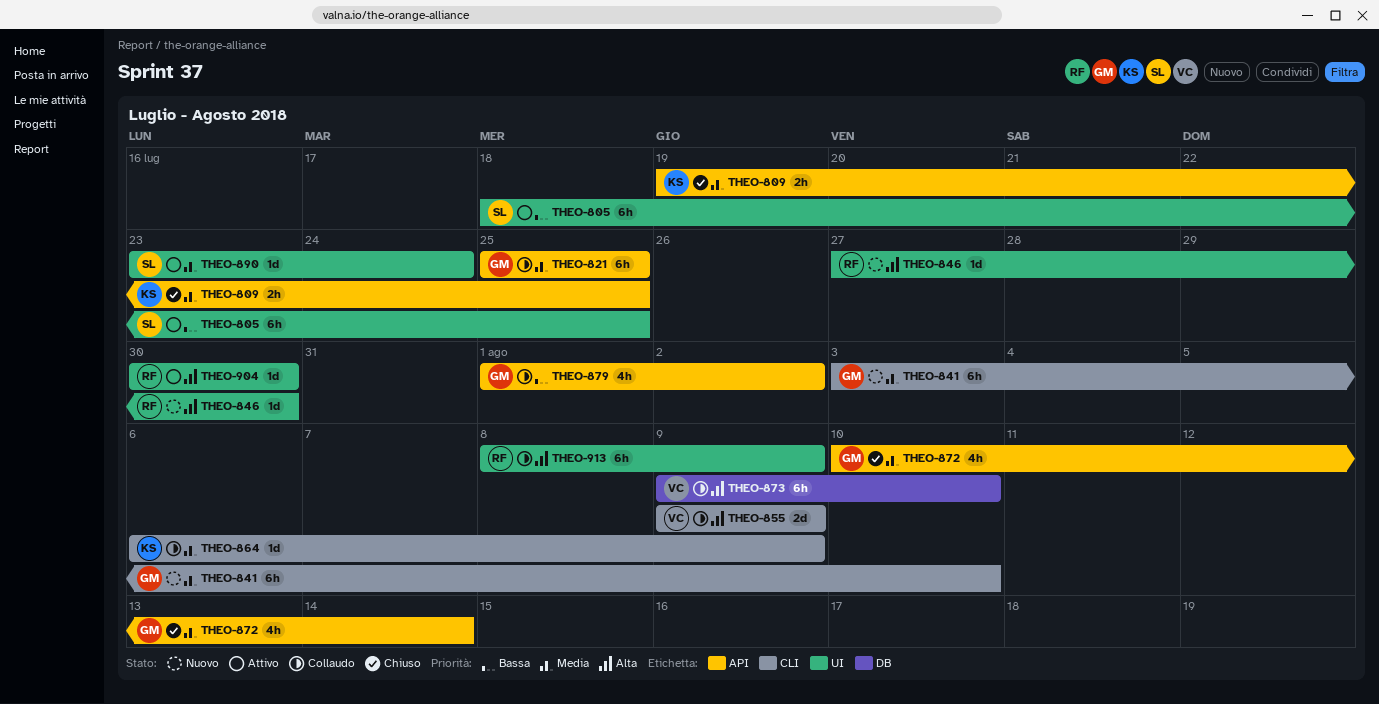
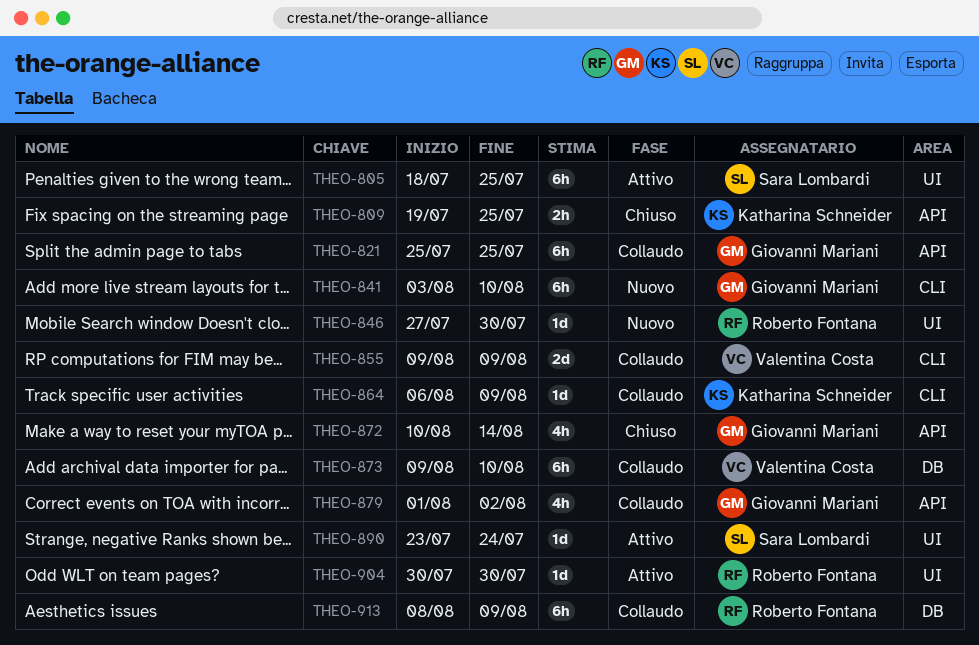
THEO-913, label: UI -> DB

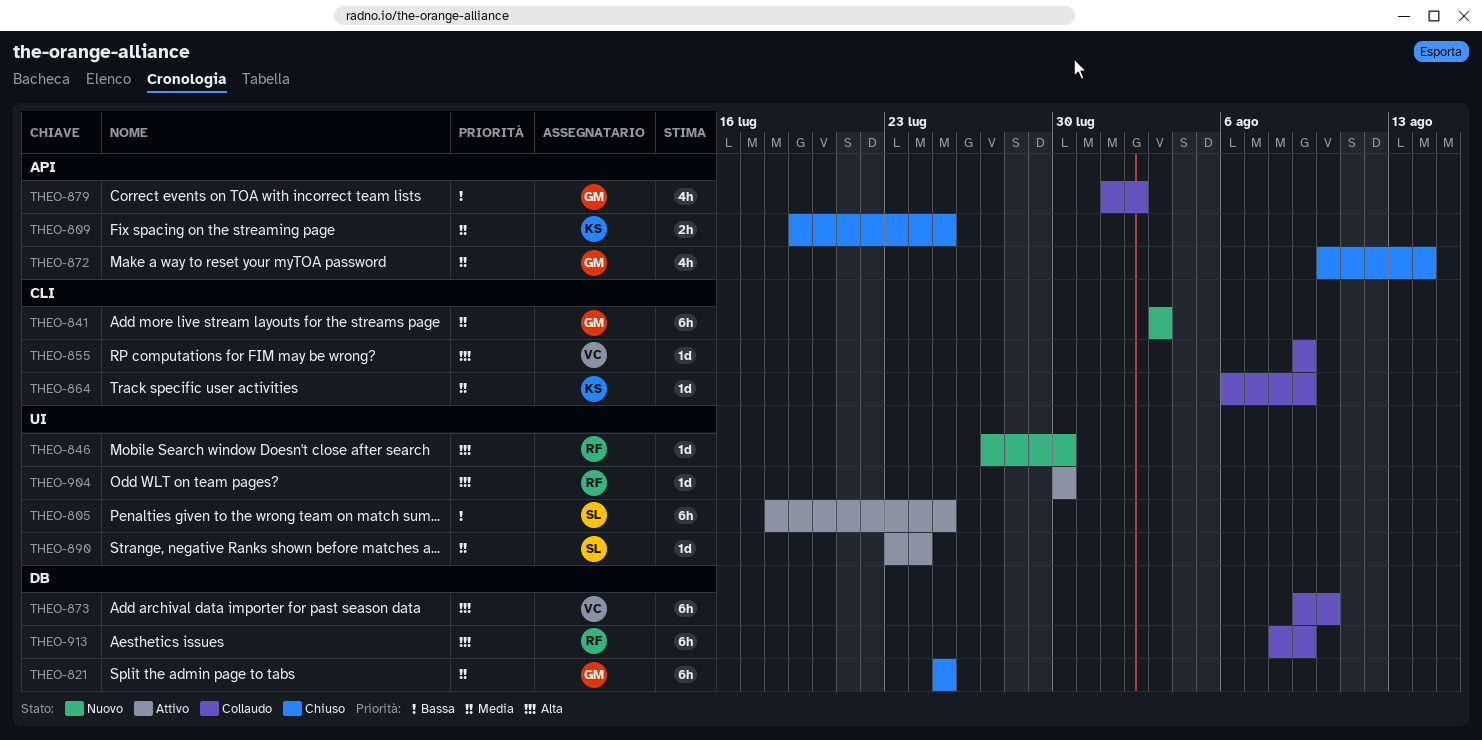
THEO-821, status: Collaudo -> Chiuso
THEO-821, label: API -> DB
THEO-841, due: Aug 10 -> Aug 3
THEO-855, estimate: 2d -> 1d

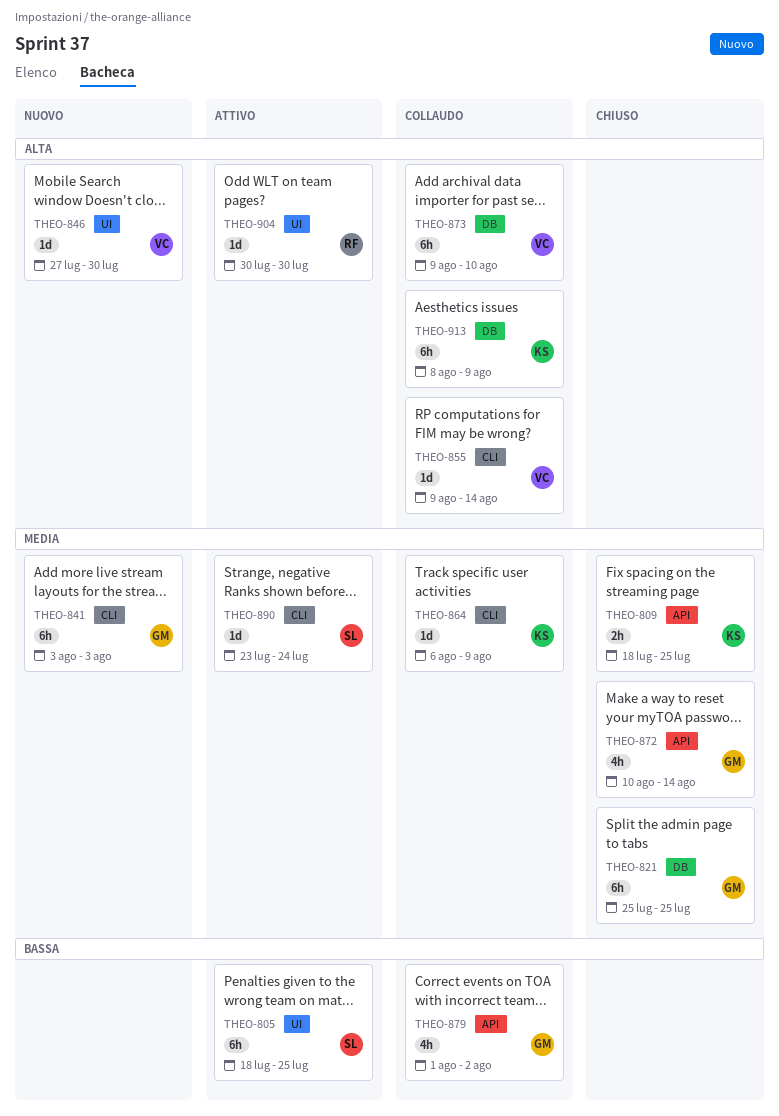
THEO-809, start: Jul 19 -> Jul 18
THEO-846, owner: RF -> VC
THEO-855, due: Aug 9 -> Aug 14
THEO-890, label: UI -> CLI
THEO-913, owner: RF -> KS

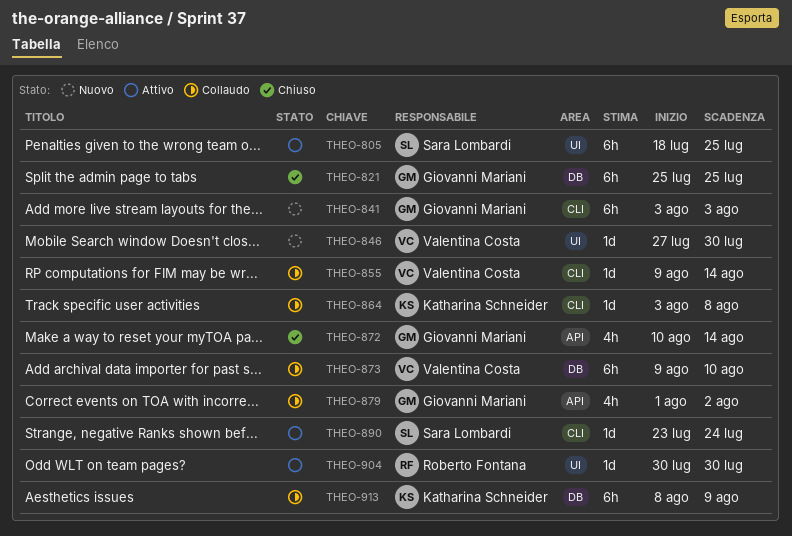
THEO-809: present -> none
THEO-864, start: Aug 6 -> Aug 3
THEO-864, due: Aug 9 -> Aug 8

